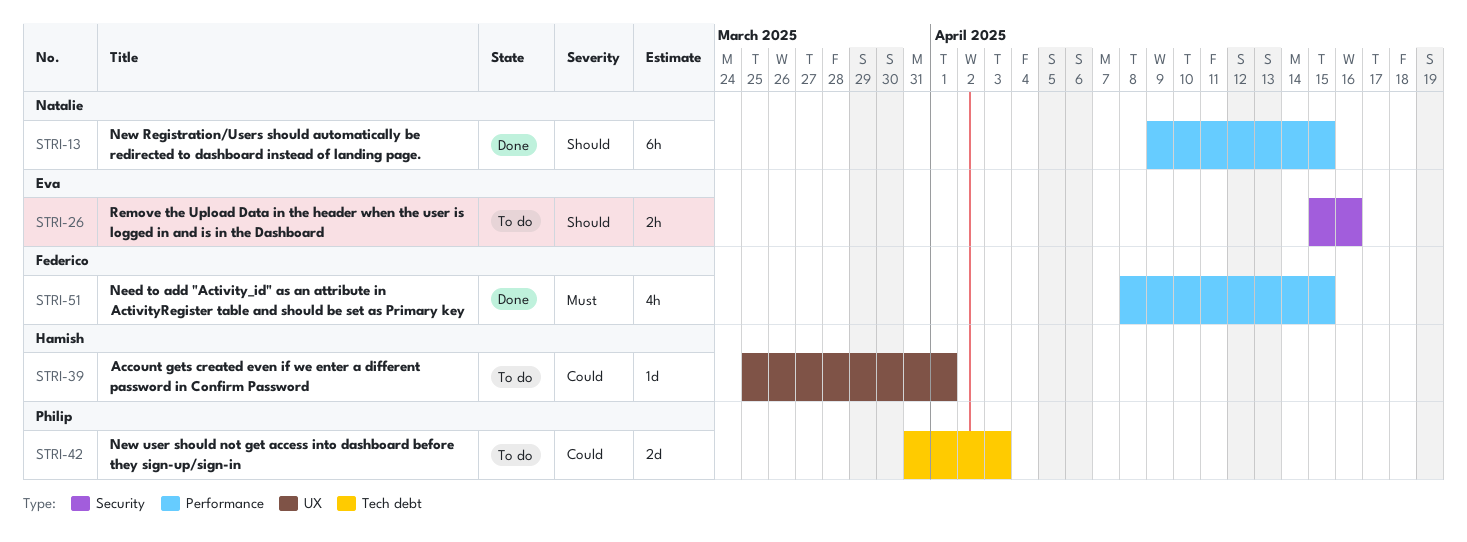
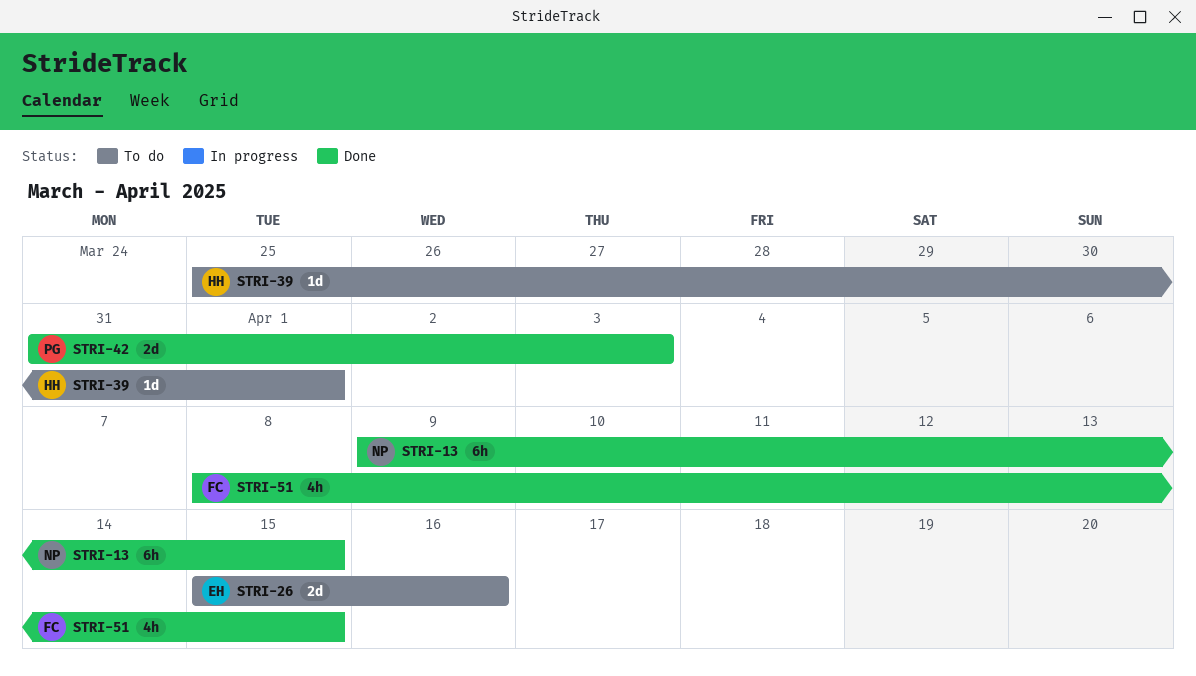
STRI-26, estimate: 2h -> 2d
STRI-42, status: To do -> Done

